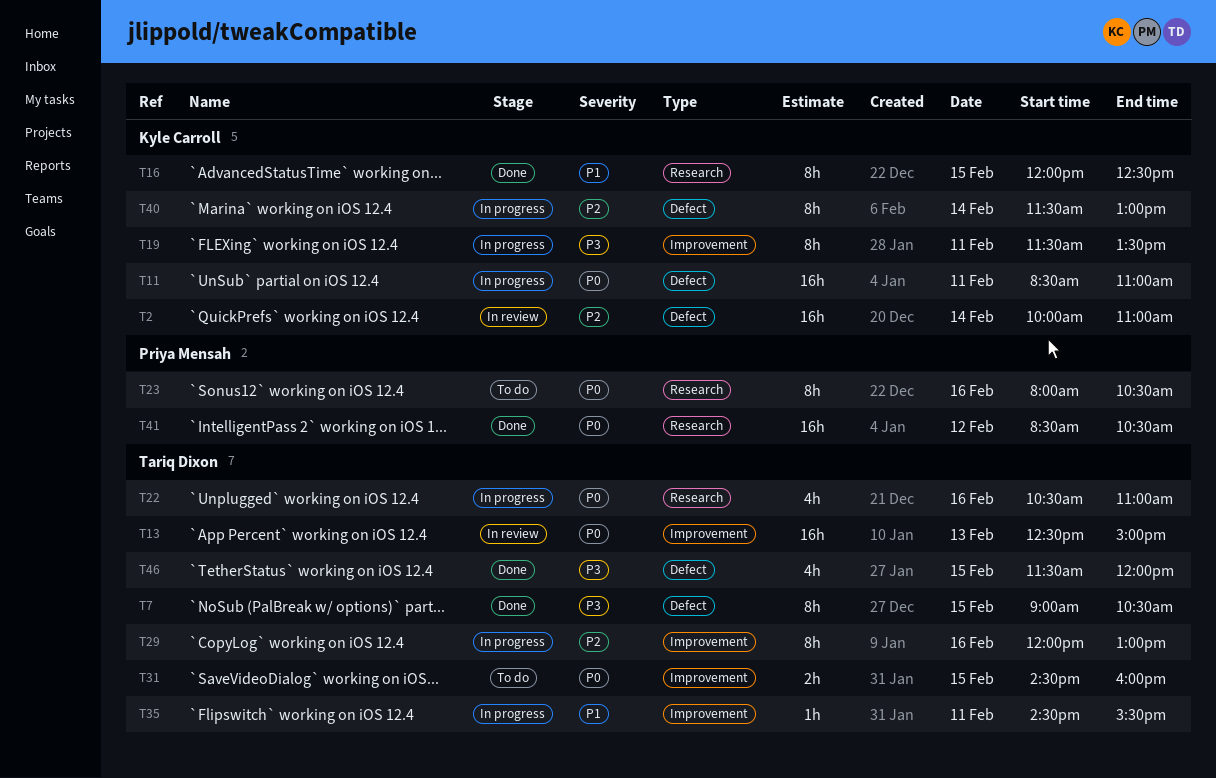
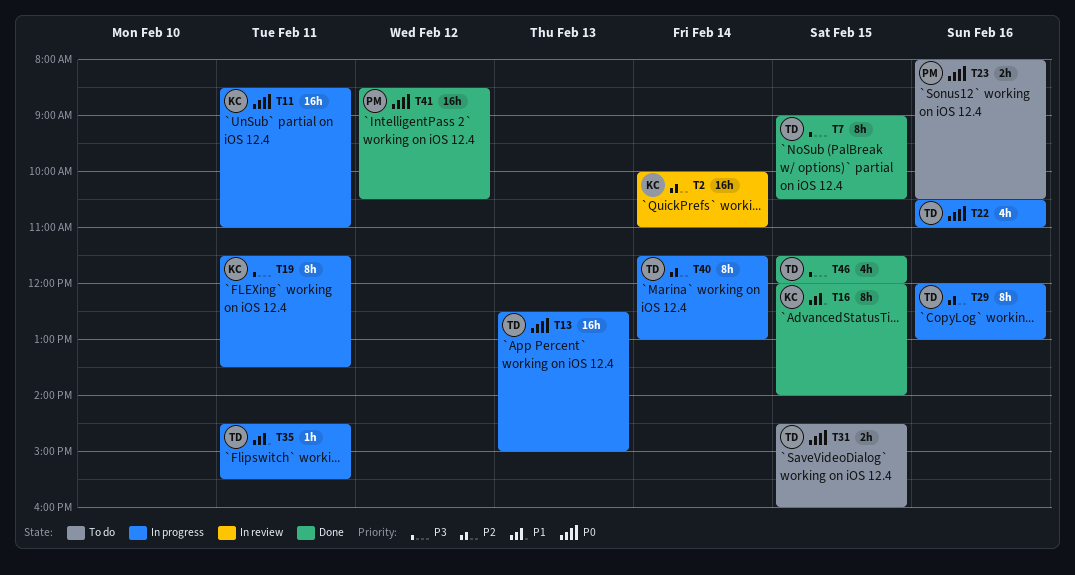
T13, status: In review -> In progress
T16, ends: 12:30 -> 14:00
T23, estimate: 8h -> 2h
T40, owner: Kyle Carroll -> Tariq Dixon

